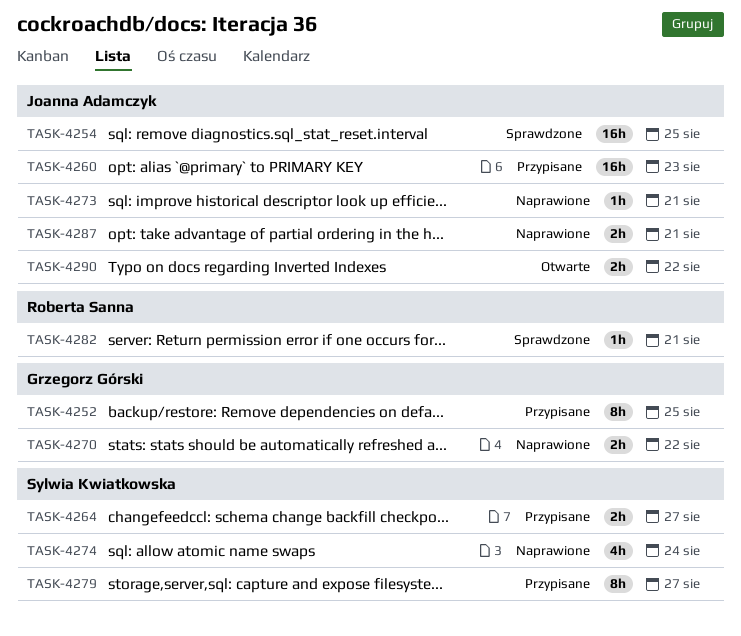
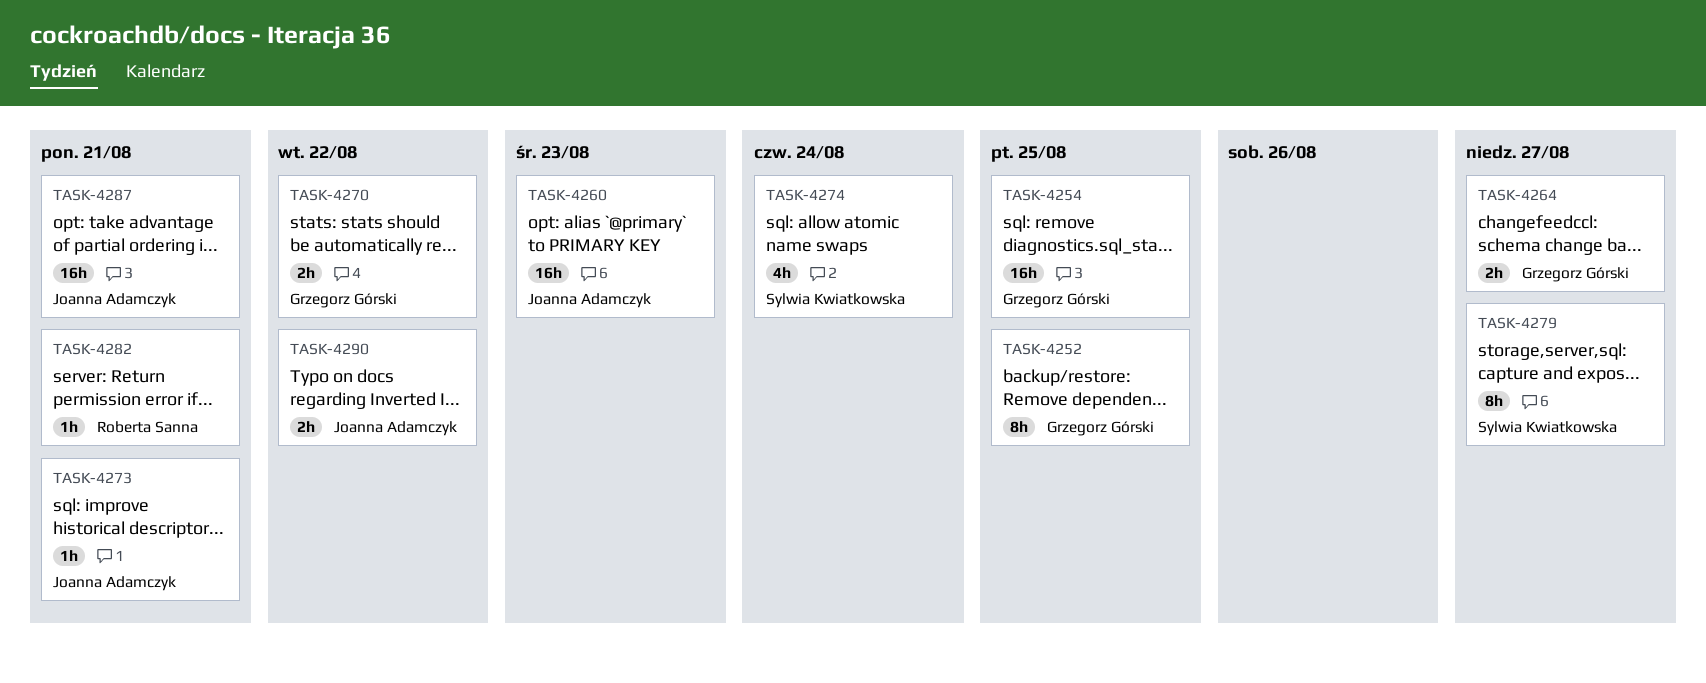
TASK-4254, owner: Joanna Adamczyk -> Grzegorz Górski
TASK-4264, owner: Sylwia Kwiatkowska -> Grzegorz Górski
TASK-4287, estimate: 2h -> 16h

